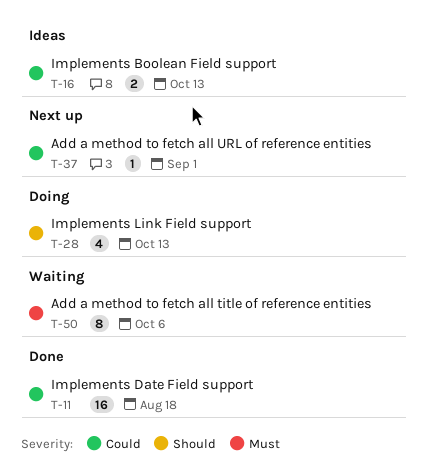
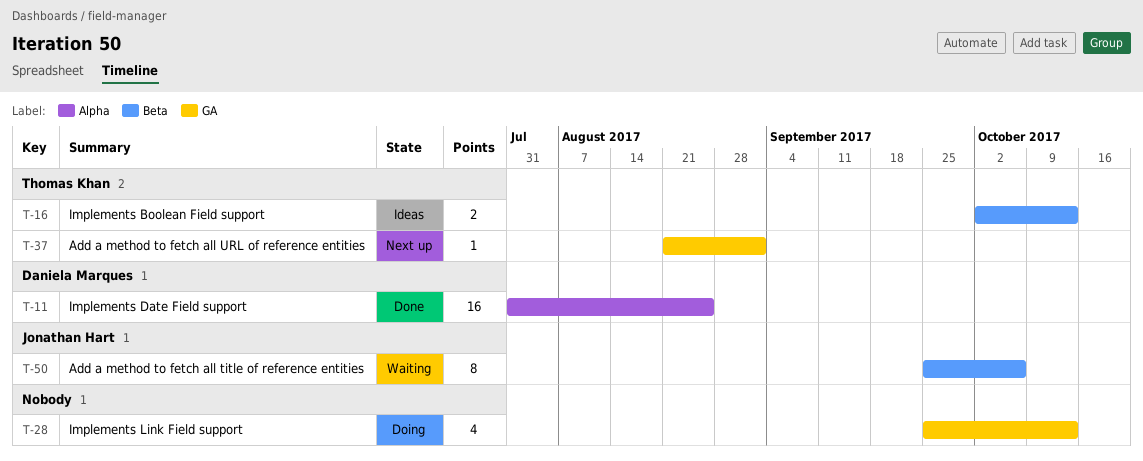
T-11, due: Aug 18 -> Aug 25

